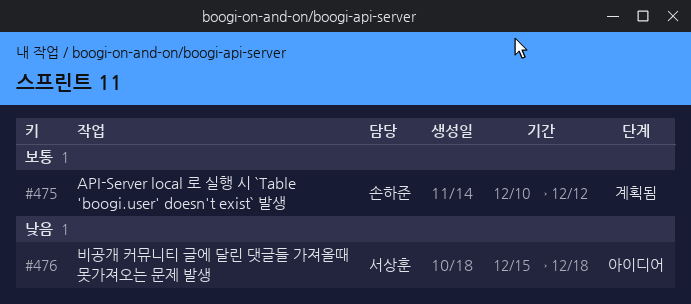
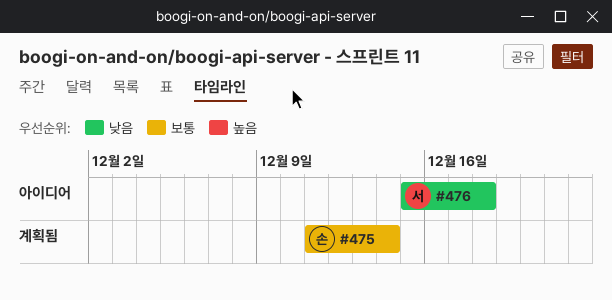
#475, start: Dec 10 -> Dec 11
#475, due: Dec 12 -> Dec 14

